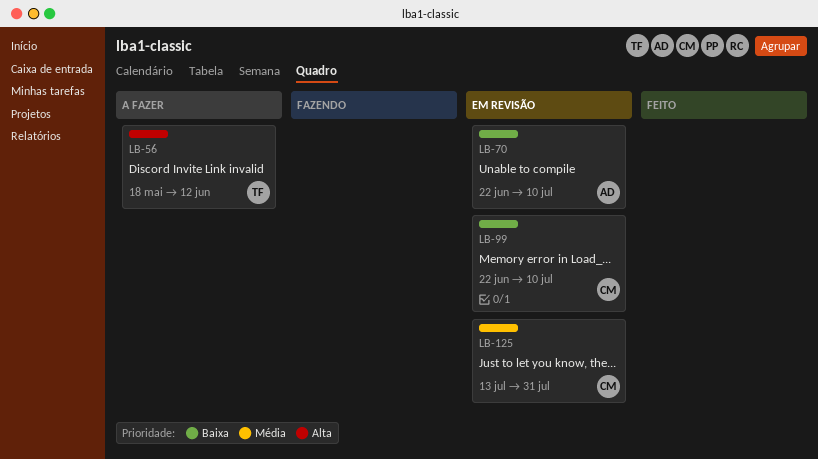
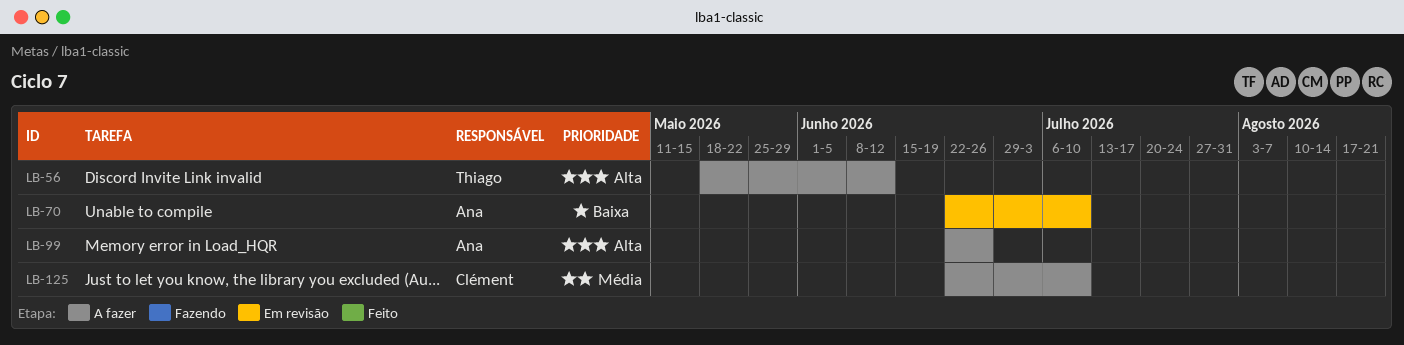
LB-99, status: Em revisão -> A fazer
LB-99, owner: Clément -> Ana
LB-99, priority: Baixa -> Alta
LB-99, due: Jul 10 -> Jun 26
LB-125, status: Em revisão -> A fazer
LB-125, start: Jul 13 -> Jun 22
LB-125, due: Jul 31 -> Jul 10

